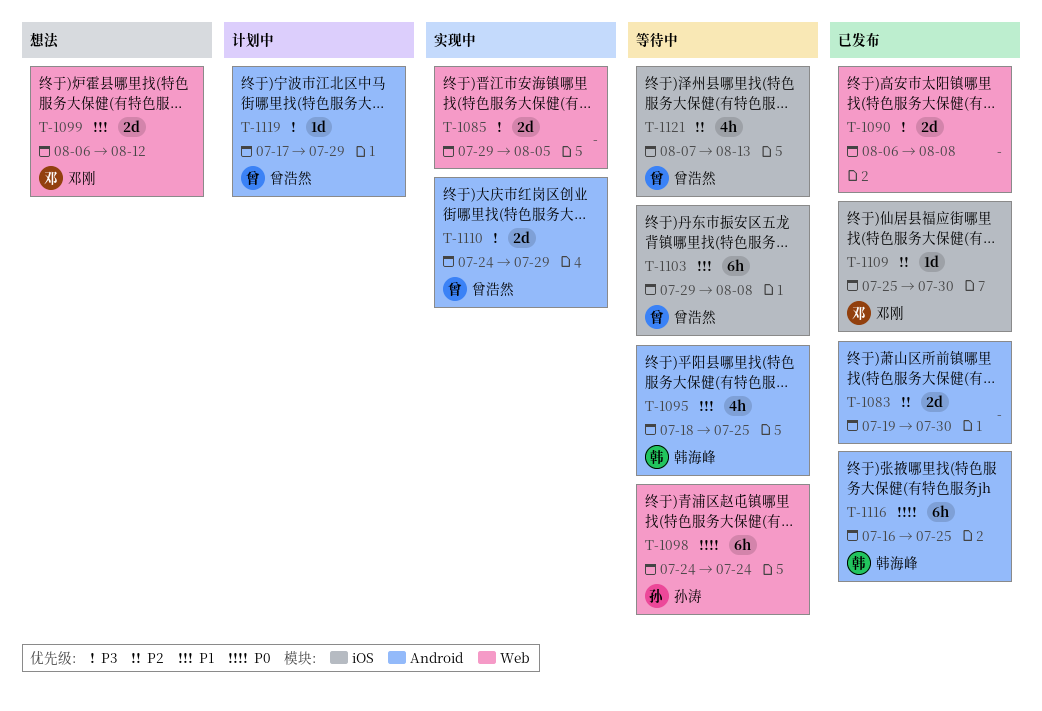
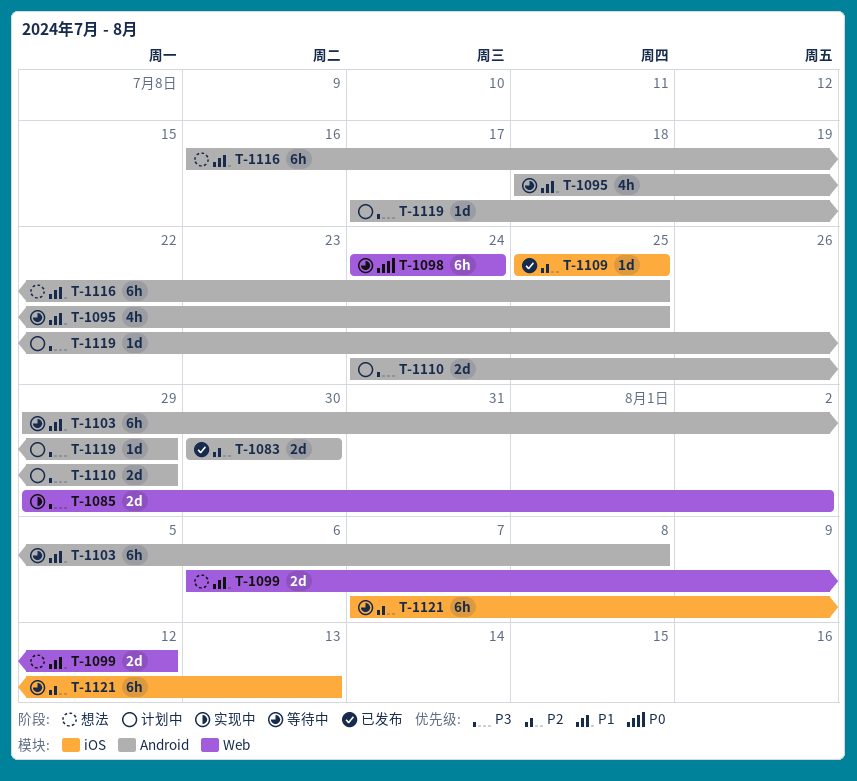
T-1083, start: Jul 19 -> Jul 30
T-1085, due: Aug 5 -> Aug 2
T-1090: present -> none
T-1103, label: iOS -> Android
T-1109, due: Jul 30 -> Jul 25
T-1110, status: 实现中 -> 计划中
T-1116, status: 已发布 -> 想法
T-1116, priority: P0 -> P1
T-1121, estimate: 4h -> 6h

